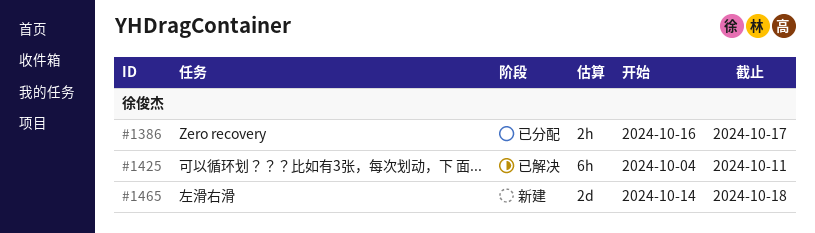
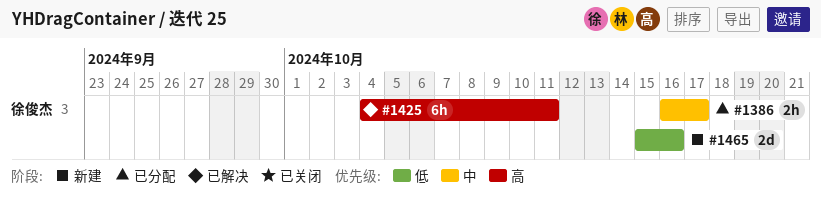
#1465, start: Oct 14 -> Oct 15
#1465, due: Oct 18 -> Oct 16

